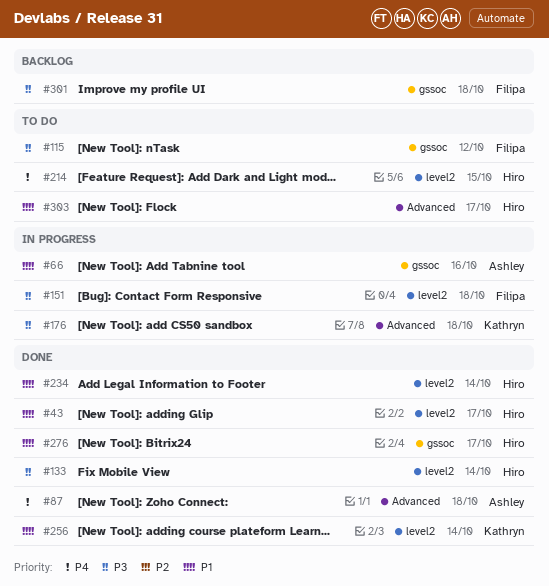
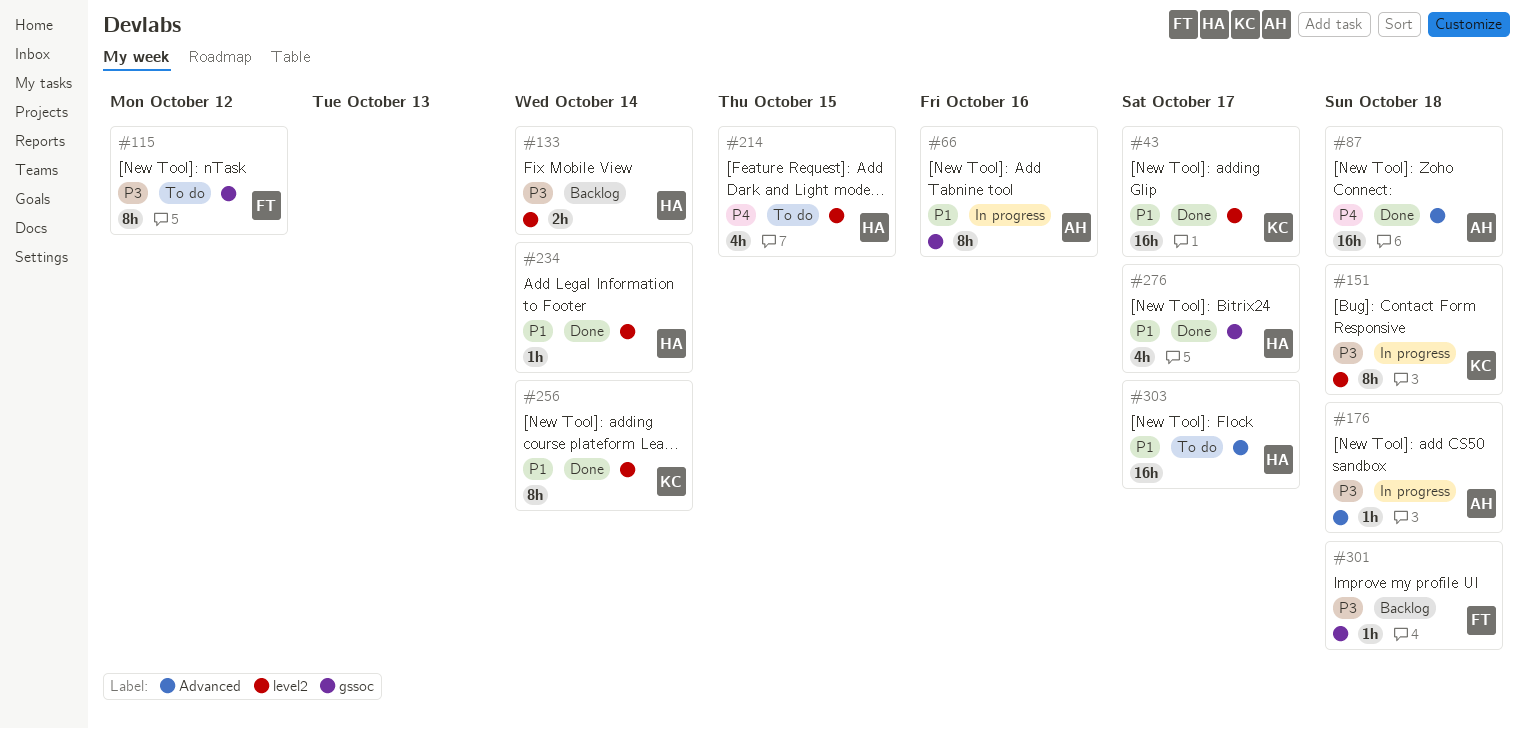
#43, owner: Hiro -> Kathryn
#133, status: Done -> Backlog
#151, owner: Filipa -> Kathryn
#176, owner: Kathryn -> Ashley

